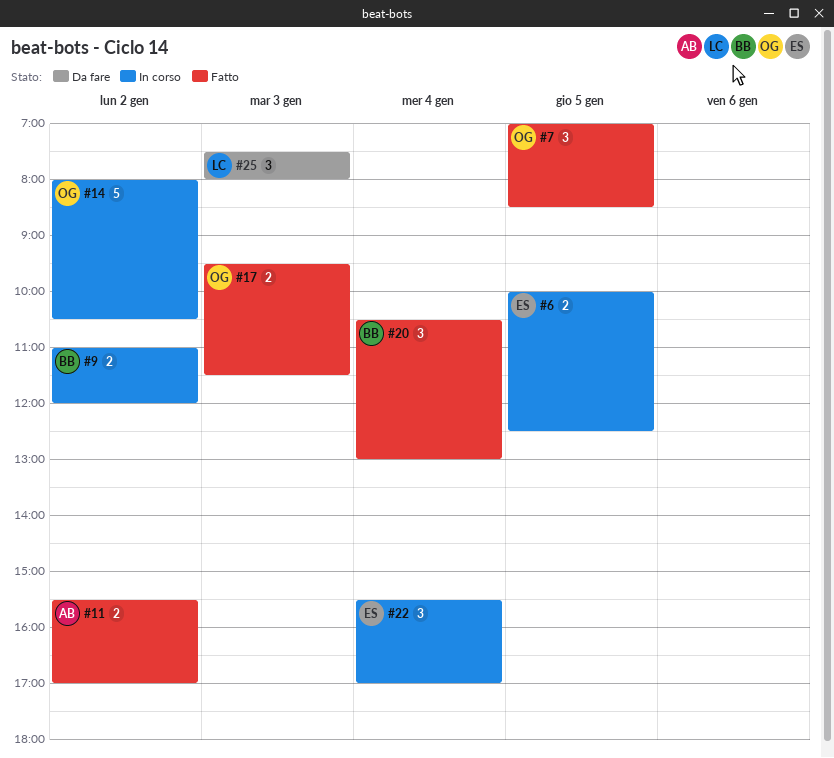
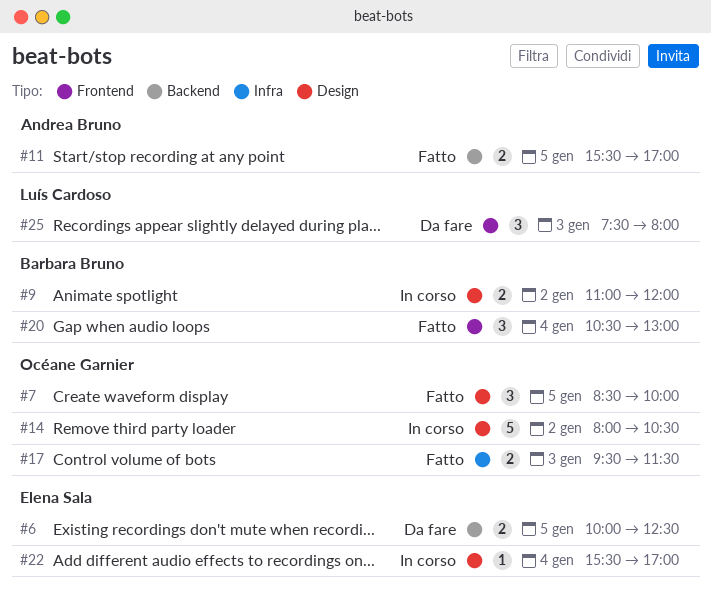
#6, status: In corso -> Da fare
#7, begins: 07:00 -> 08:30
#7, ends: 08:30 -> 10:00
#11, day: Jan 2 -> Jan 5
#22, estimate: 3 -> 1

